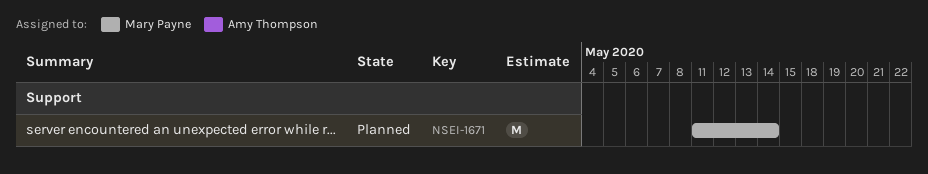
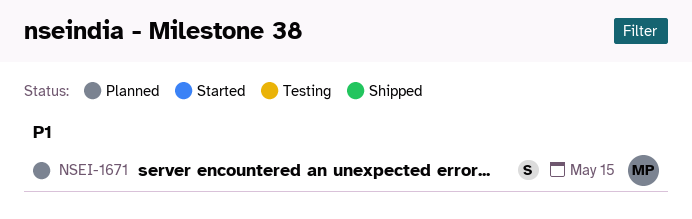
NSEI-1671, estimate: M -> S
NSEI-1671, due: May 14 -> May 15

